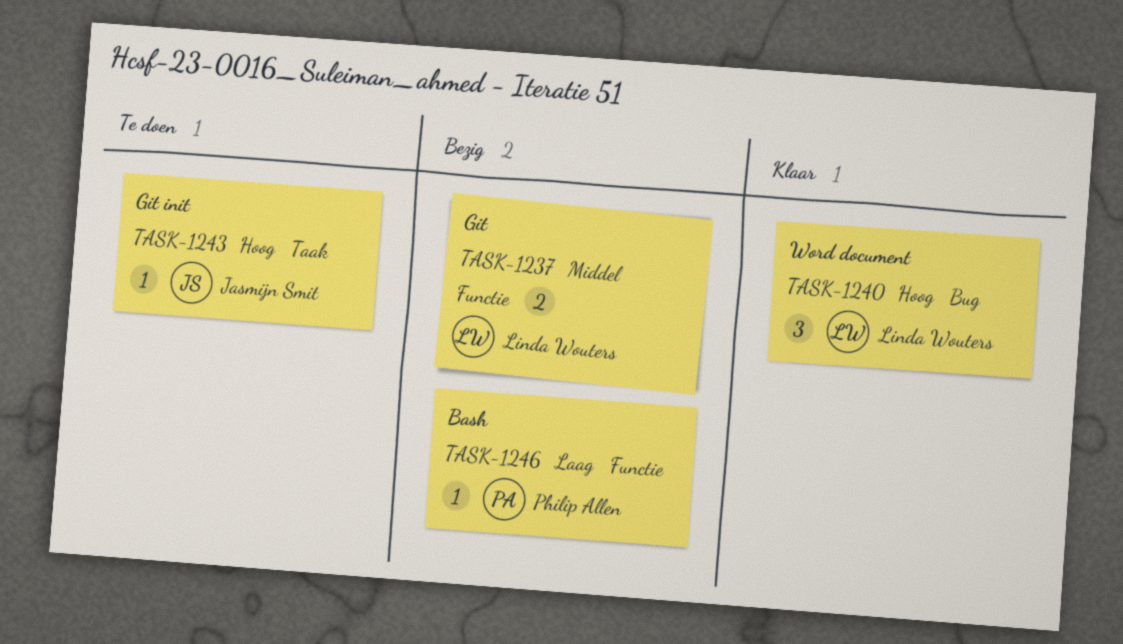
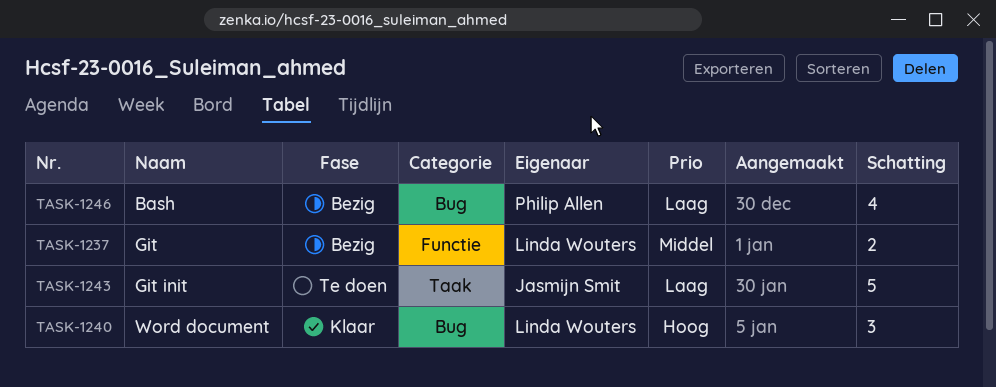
TASK-1243, priority: Hoog -> Laag
TASK-1243, estimate: 1 -> 5
TASK-1246, label: Functie -> Bug
TASK-1246, estimate: 1 -> 4

